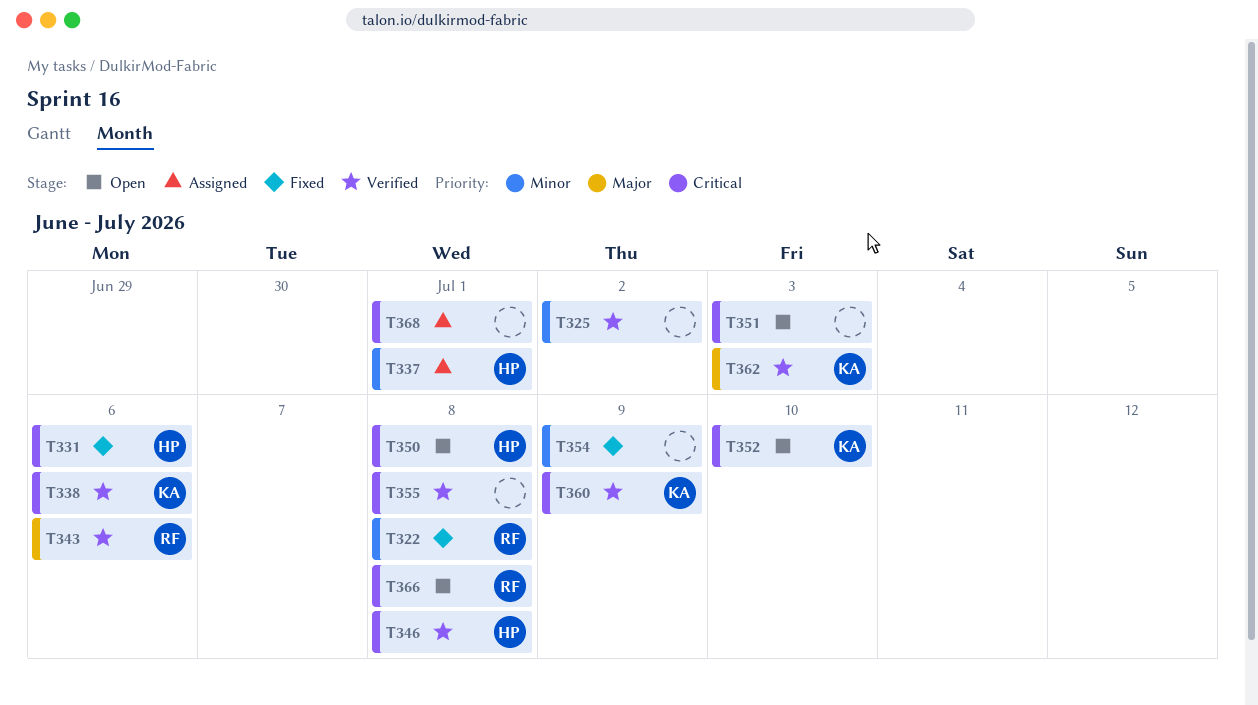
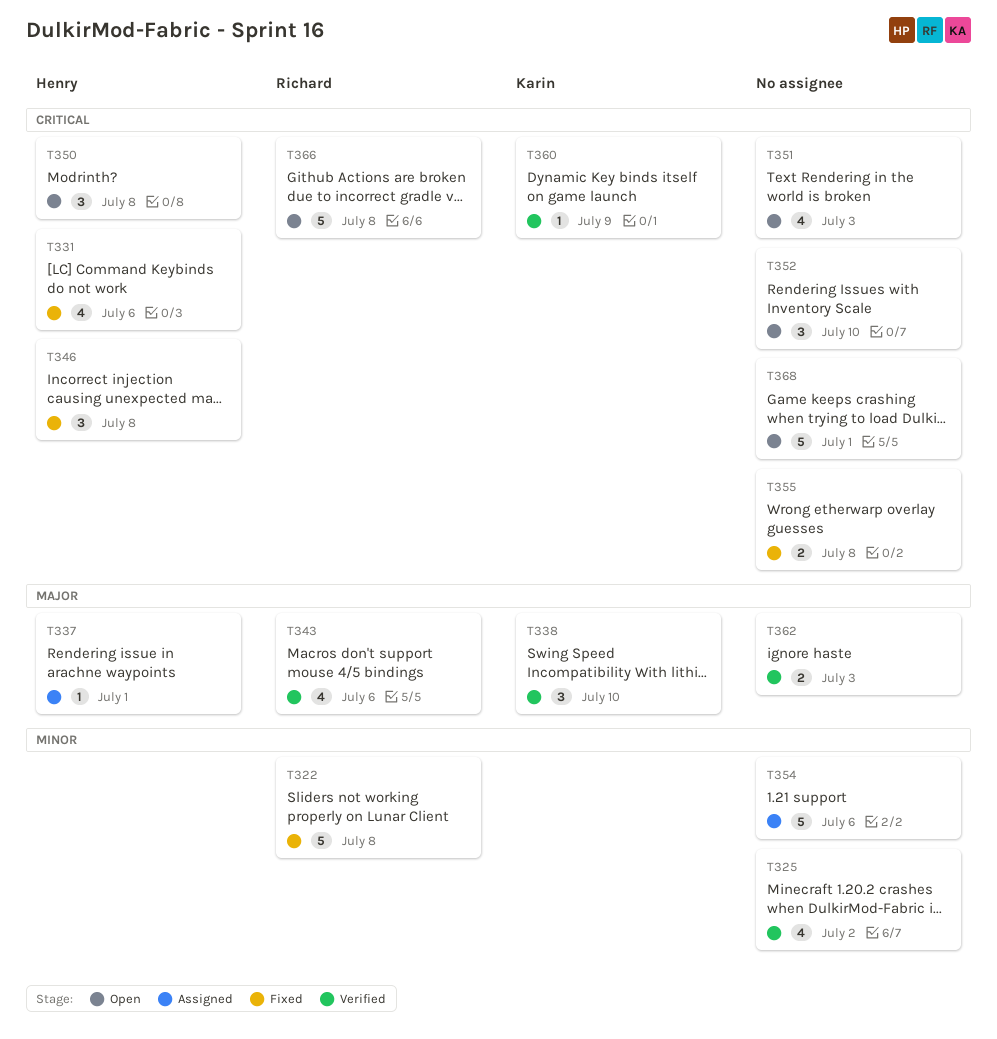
T337, priority: Minor -> Major
T338, priority: Critical -> Major
T338, due: Jul 6 -> Jul 10
T346, status: Verified -> Fixed
T352, owner: Karin -> none
T354, status: Fixed -> Assigned
T354, due: Jul 9 -> Jul 6
T355, status: Verified -> Fixed
T362, owner: Karin -> none
T368, status: Assigned -> Open

